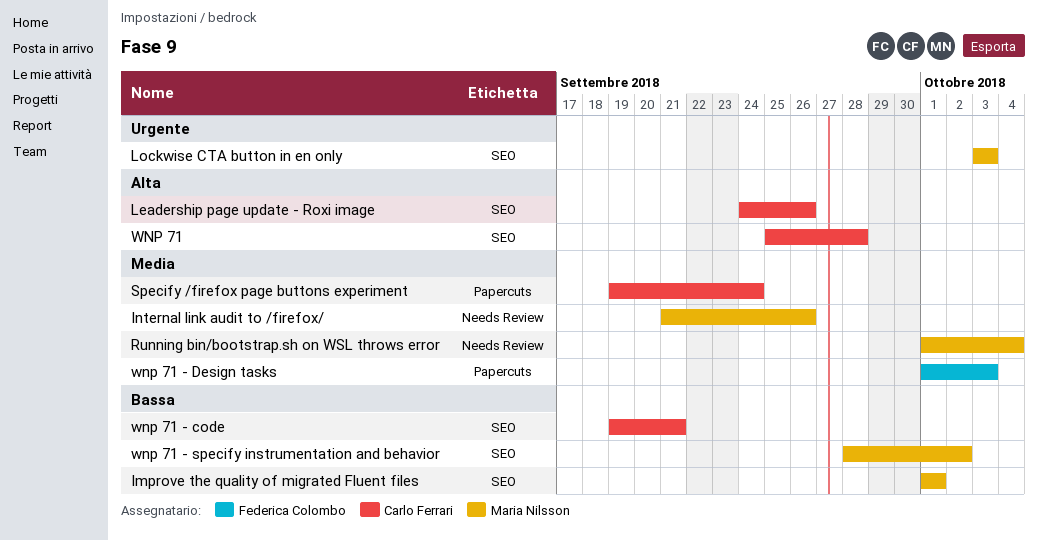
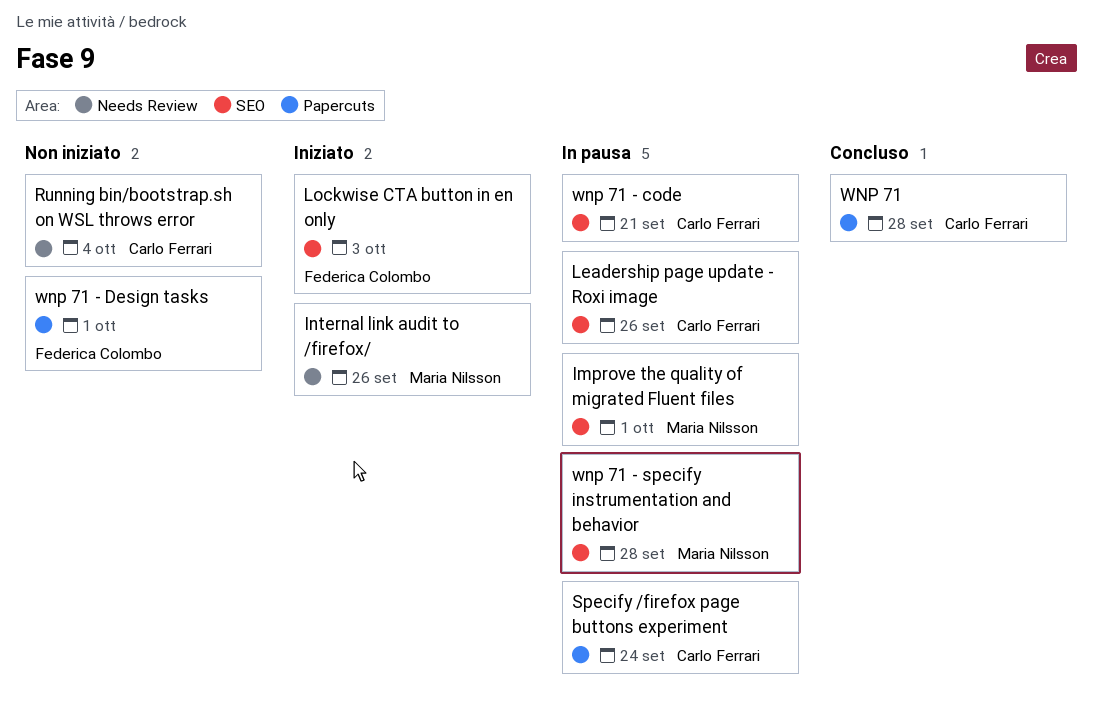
Lockwise CTA button in en only, owner: Maria Nilsson -> Federica Colombo
Running bin/bootstrap.sh on WSL throws error, owner: Maria Nilsson -> Carlo Ferrari
WNP 71, label: SEO -> Papercuts
wnp 71 - Design tasks, due: Oct 3 -> Oct 1
wnp 71 - specify instrumentation and behavior, due: Oct 2 -> Sep 28

